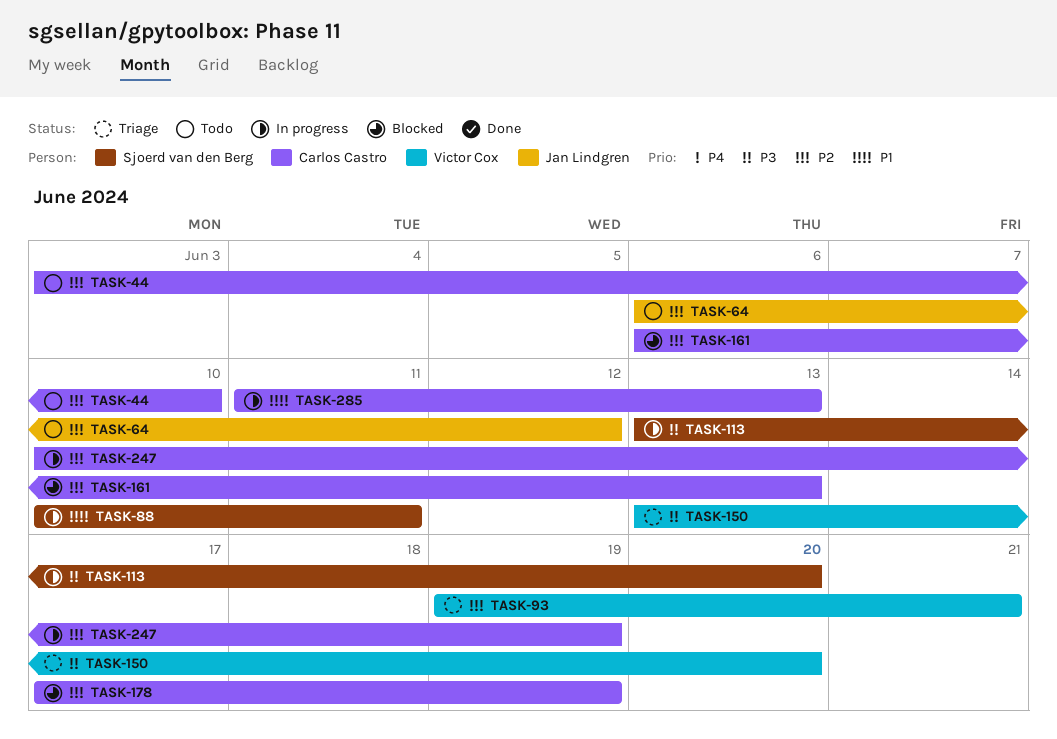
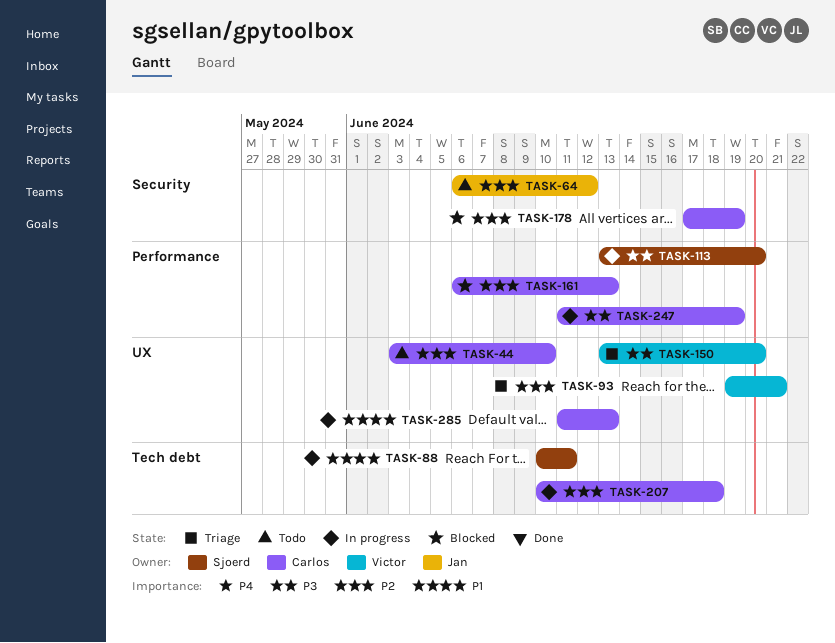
TASK-207: none -> present
TASK-247, priority: P2 -> P3
TASK-247, start: Jun 10 -> Jun 11

